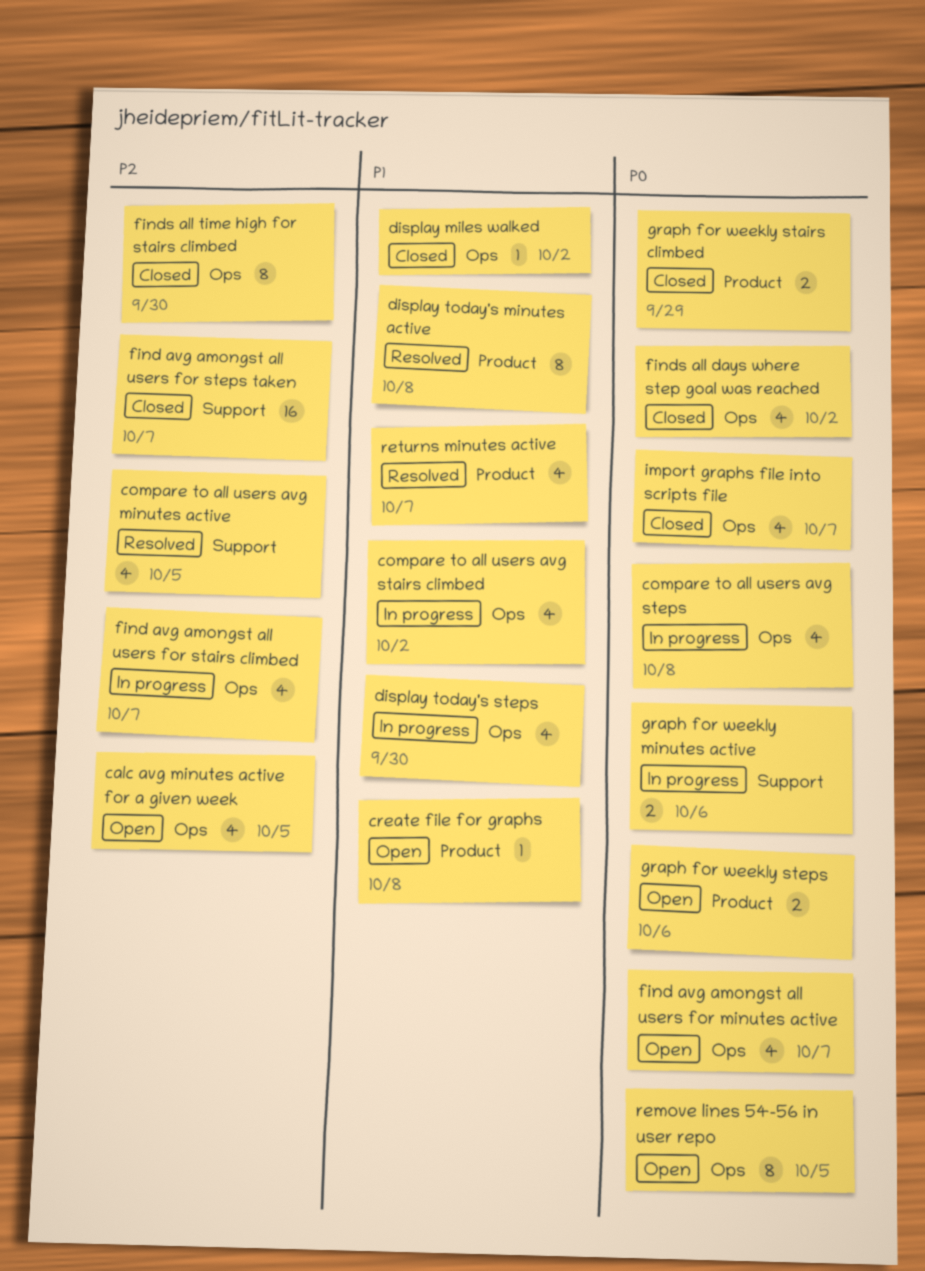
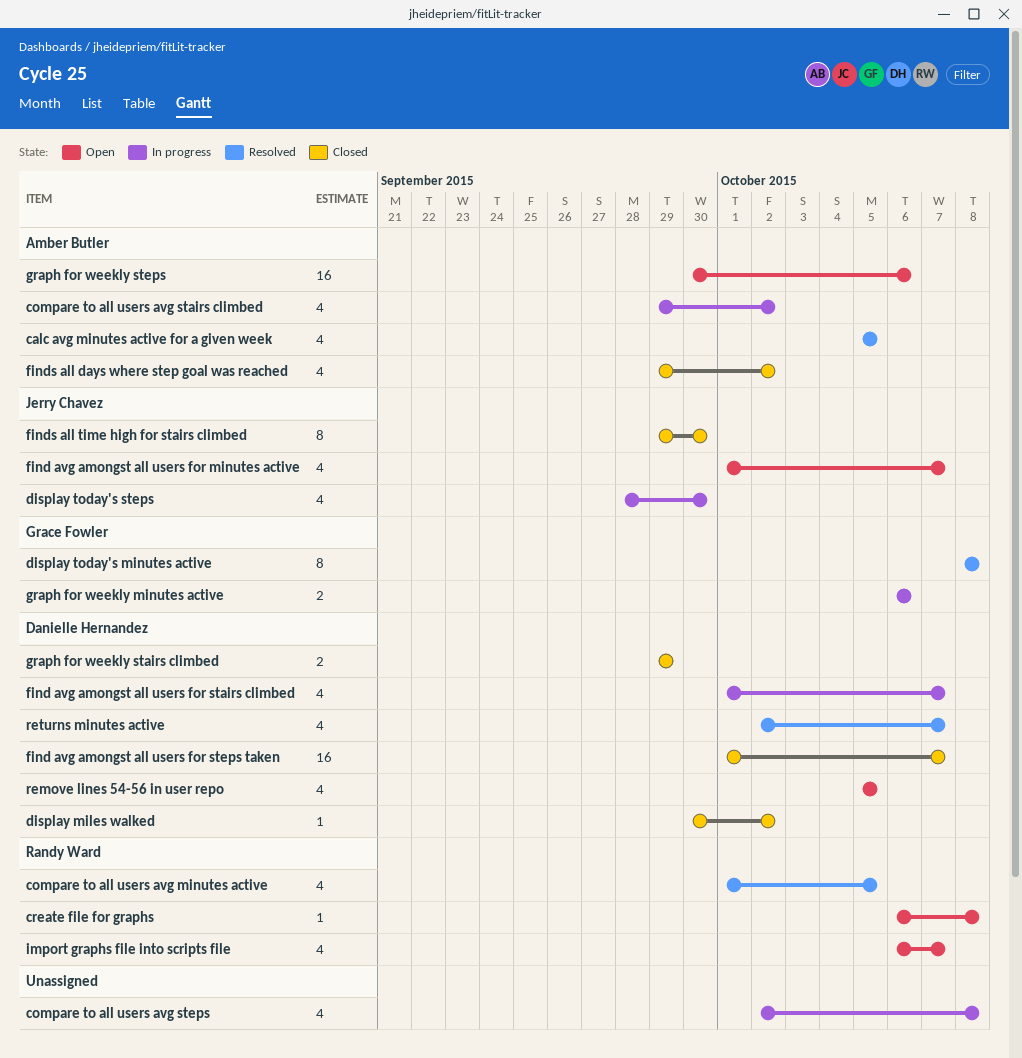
calc avg minutes active for a given week, status: Open -> Resolved
graph for weekly steps, estimate: 2 -> 16
import graphs file into scripts file, status: Closed -> Open
remove lines 54-56 in user repo, estimate: 8 -> 4

